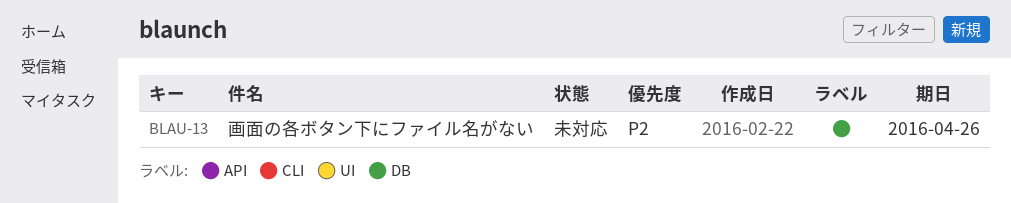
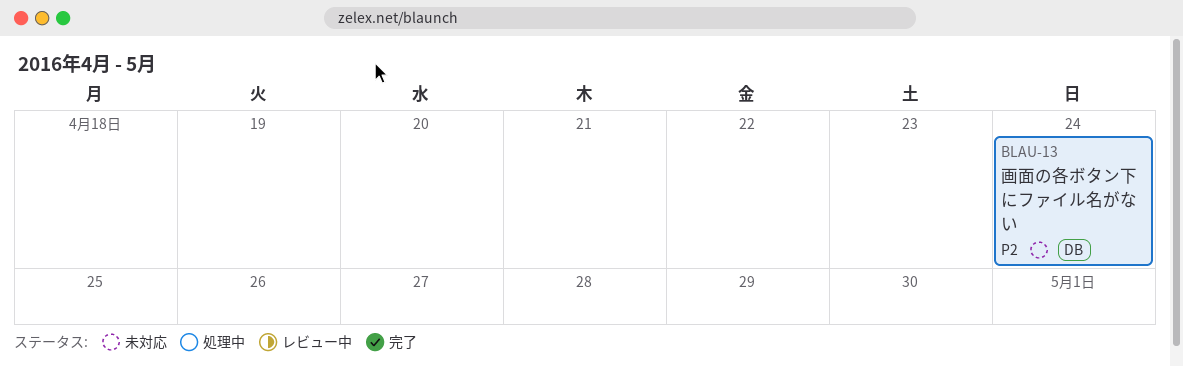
BLAU-13, due: Apr 26 -> Apr 24

